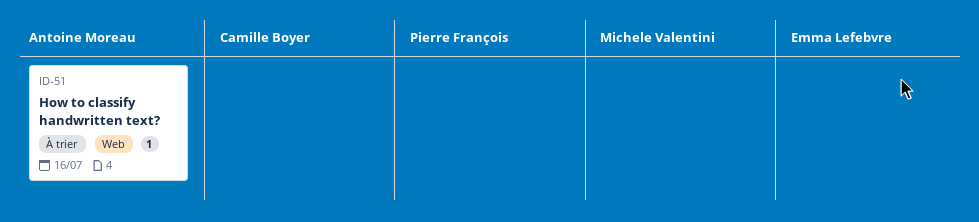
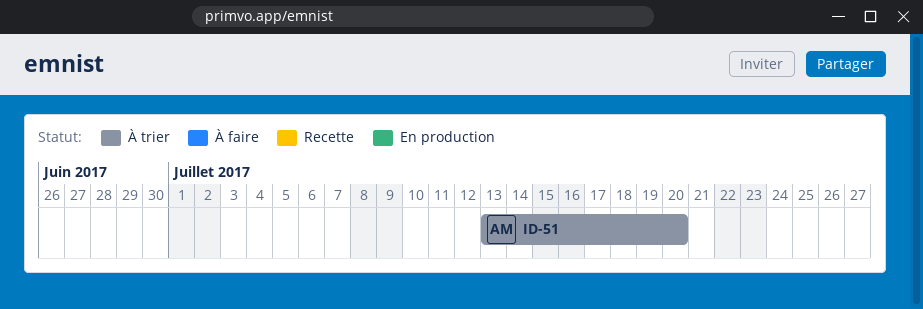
ID-51, due: Jul 16 -> Jul 20

